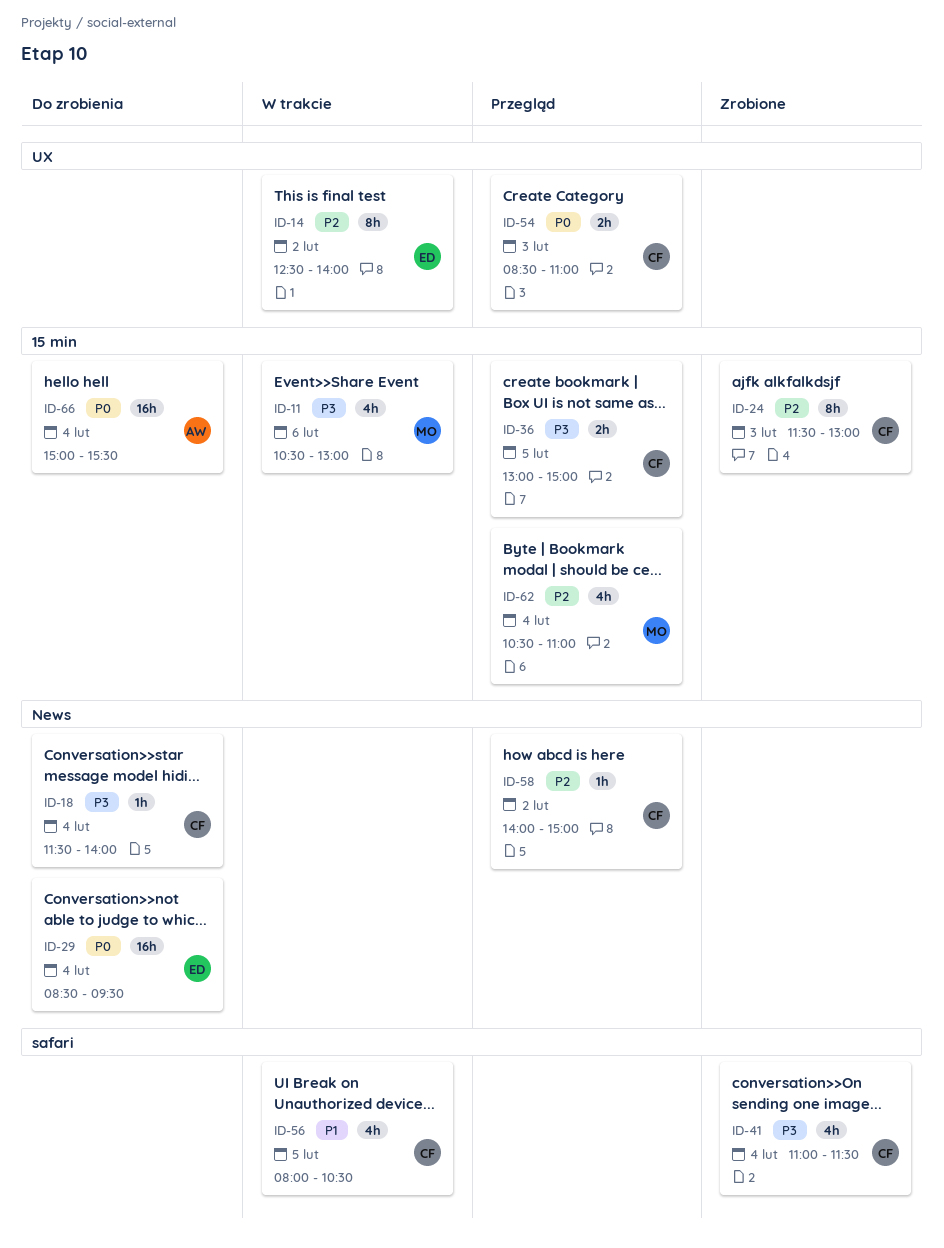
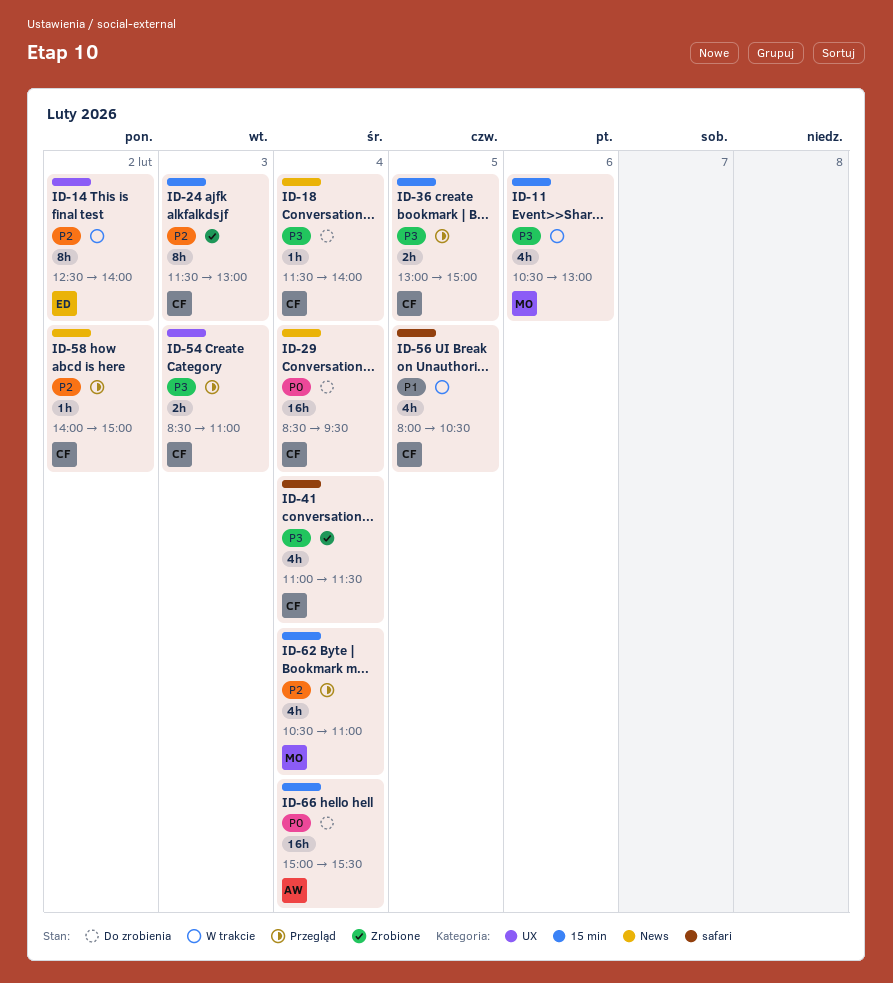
ID-29, owner: ED -> CF
ID-54, priority: P0 -> P3

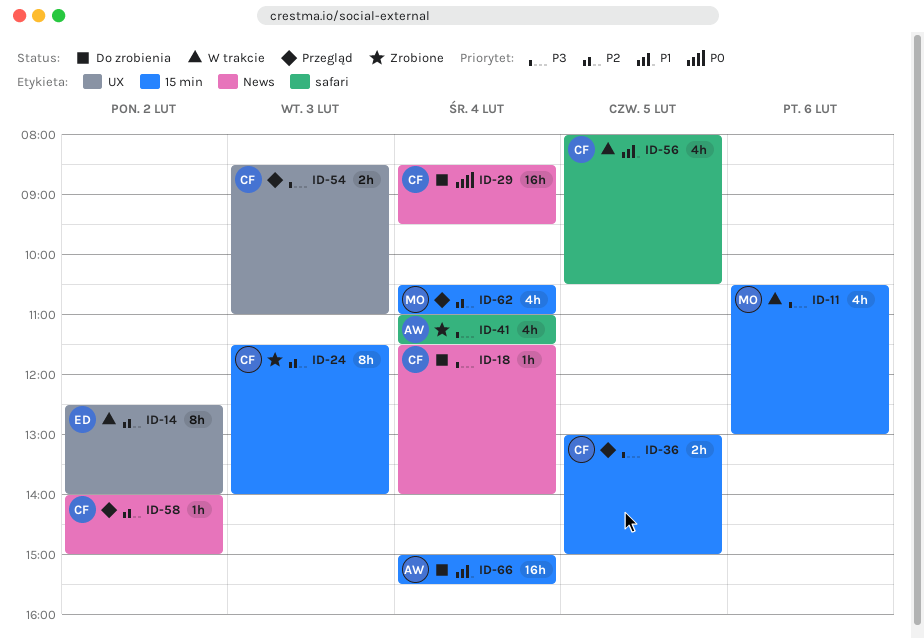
ID-24, ends: 13:00 -> 14:00
ID-41, owner: CF -> AW
ID-66, priority: P0 -> P1

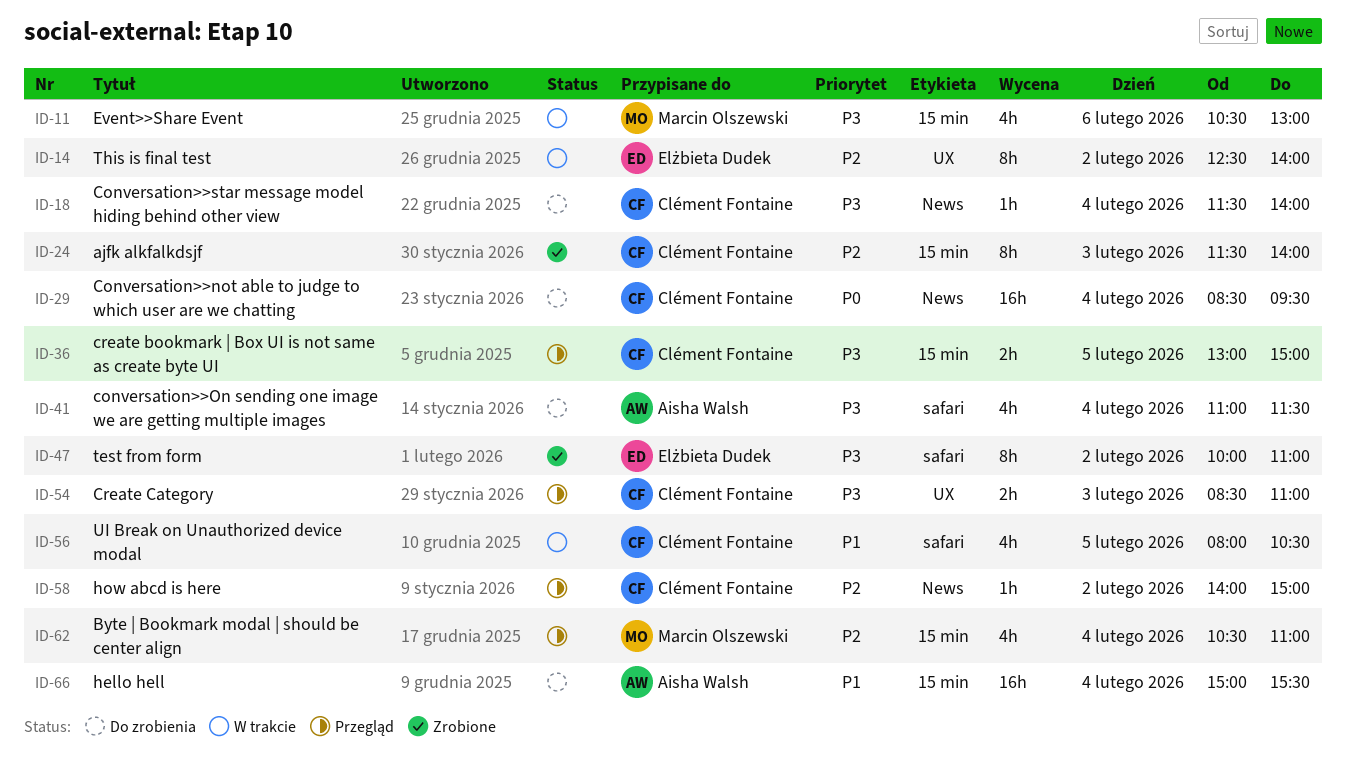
ID-41, status: Zrobione -> Do zrobienia
ID-47: none -> present

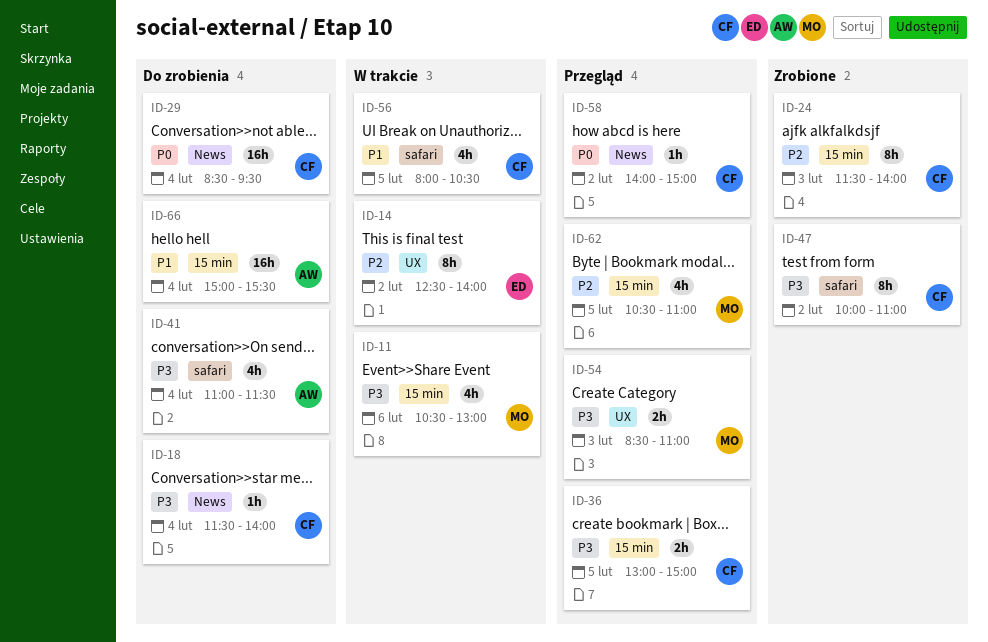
ID-47, owner: Elżbieta Dudek -> Clément Fontaine
ID-54, owner: Clément Fontaine -> Marcin Olszewski
ID-58, priority: P2 -> P0
ID-62, day: Feb 4 -> Feb 5

